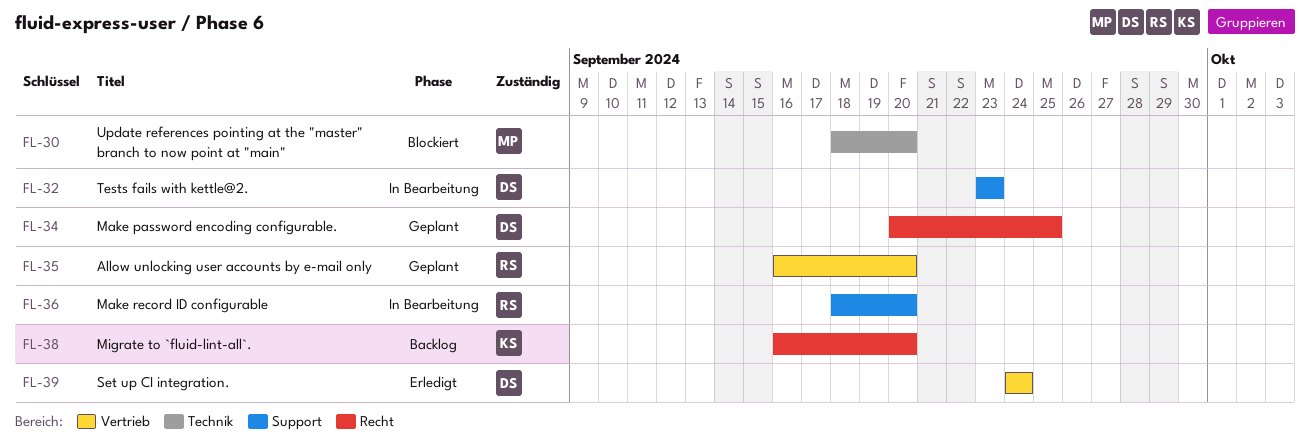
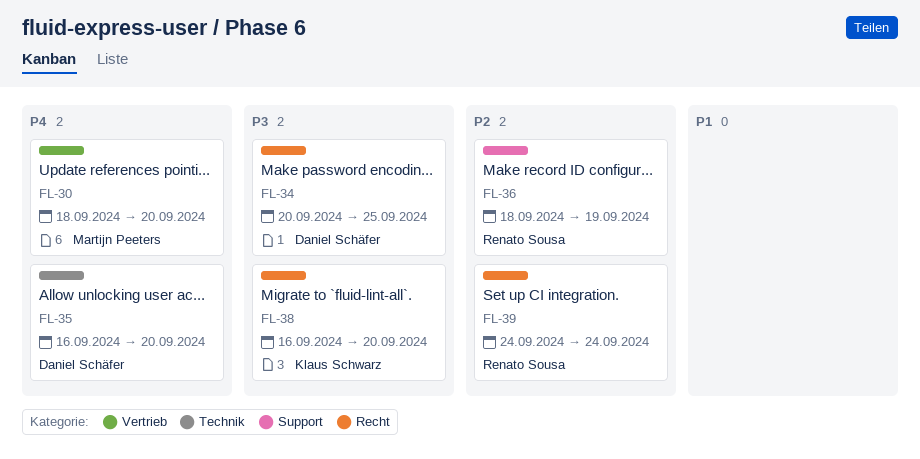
FL-30, label: Technik -> Vertrieb
FL-32: present -> none
FL-35, owner: Renato Sousa -> Daniel Schäfer
FL-35, label: Vertrieb -> Technik
FL-36, due: Sep 20 -> Sep 19
FL-39, owner: Daniel Schäfer -> Renato Sousa
FL-39, label: Vertrieb -> Recht

